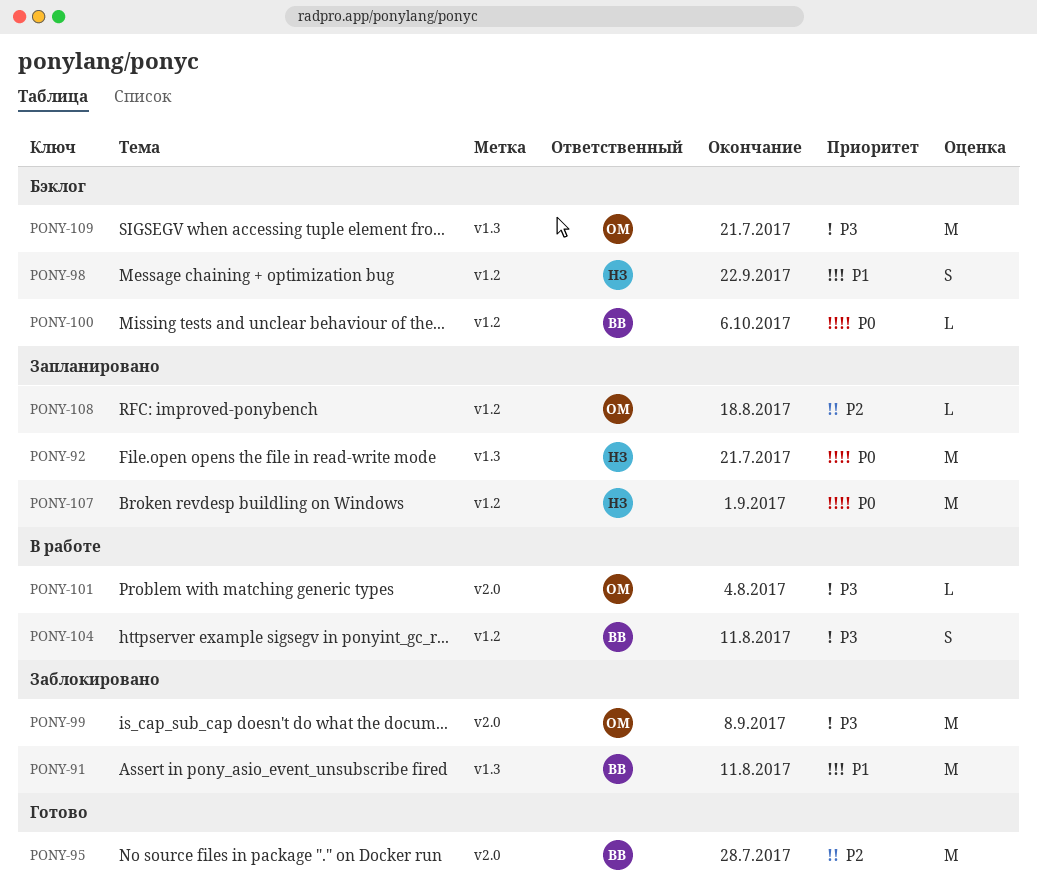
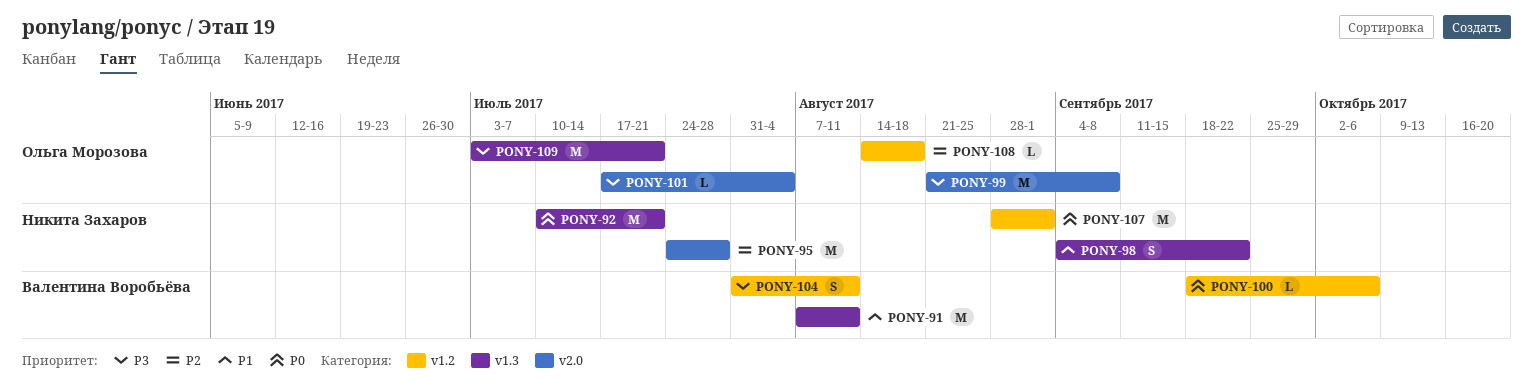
PONY-95, owner: Валентина Воробьёва -> Никита Захаров
PONY-98, label: v1.2 -> v1.3

